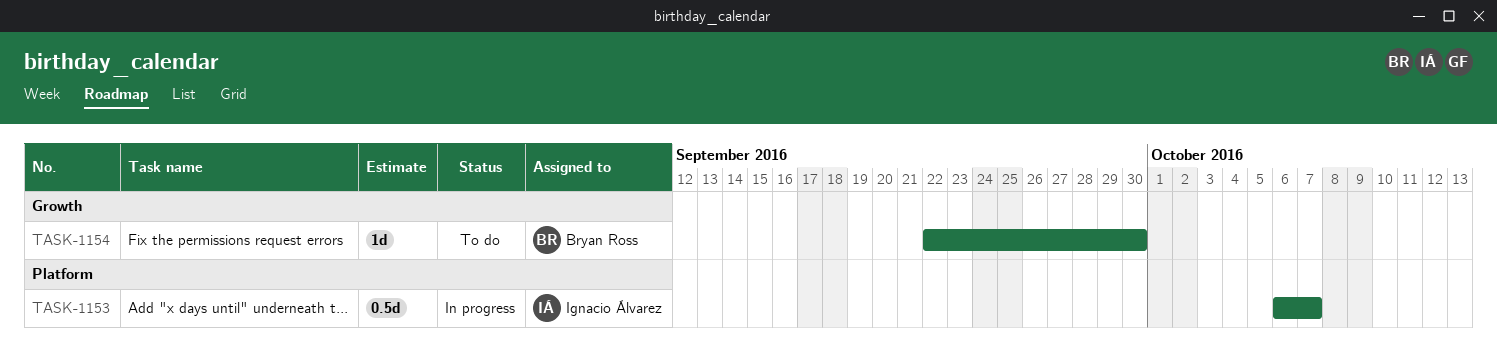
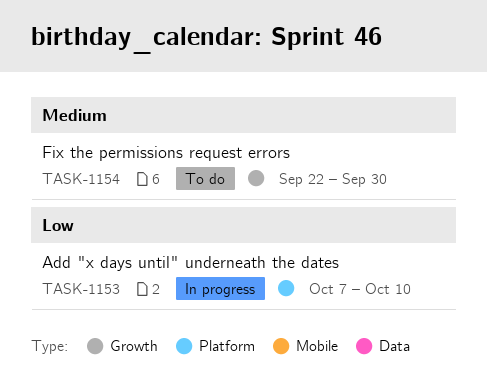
TASK-1153, start: Oct 6 -> Oct 7
TASK-1153, due: Oct 7 -> Oct 10

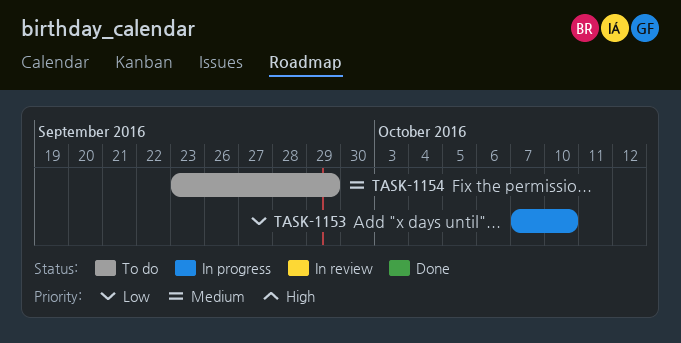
TASK-1154, start: Sep 22 -> Sep 23
TASK-1154, due: Sep 30 -> Sep 29

